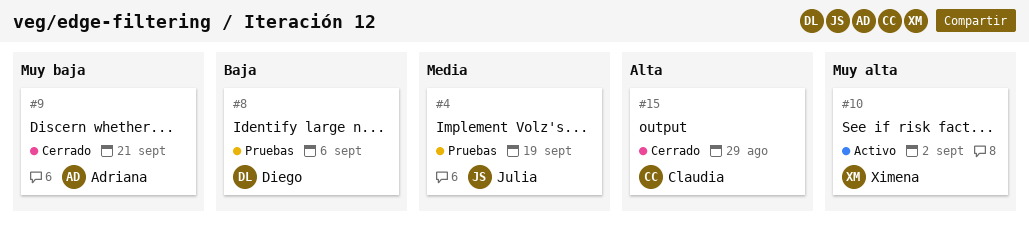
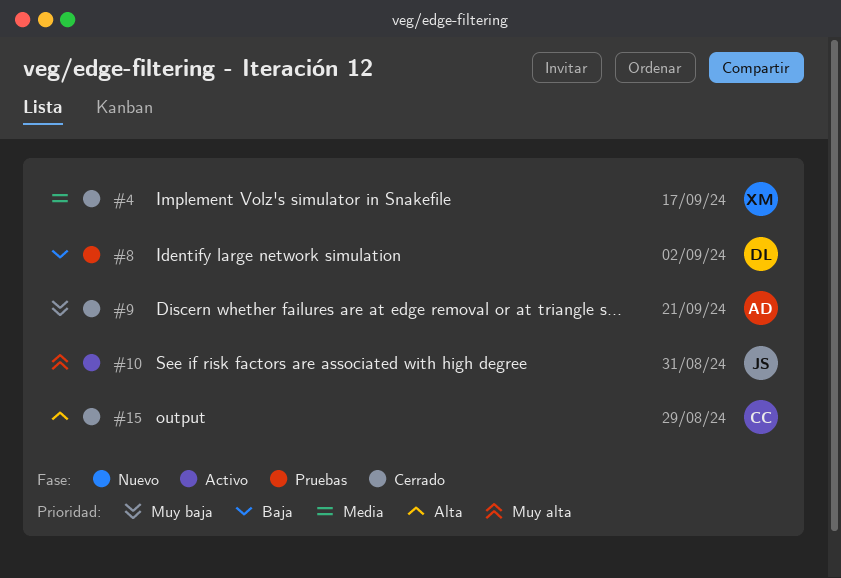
#4, status: Pruebas -> Cerrado
#4, owner: Julia -> Ximena
#4, due: Sep 19 -> Sep 17
#8, due: Sep 6 -> Sep 2
#10, owner: Ximena -> Julia
#10, due: Sep 2 -> Aug 31

